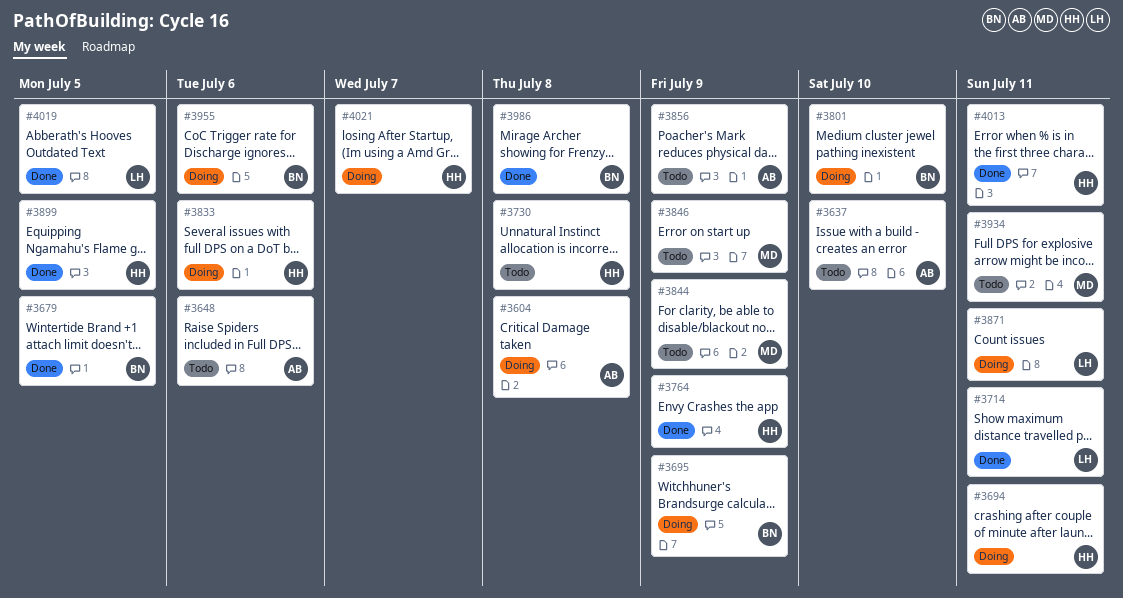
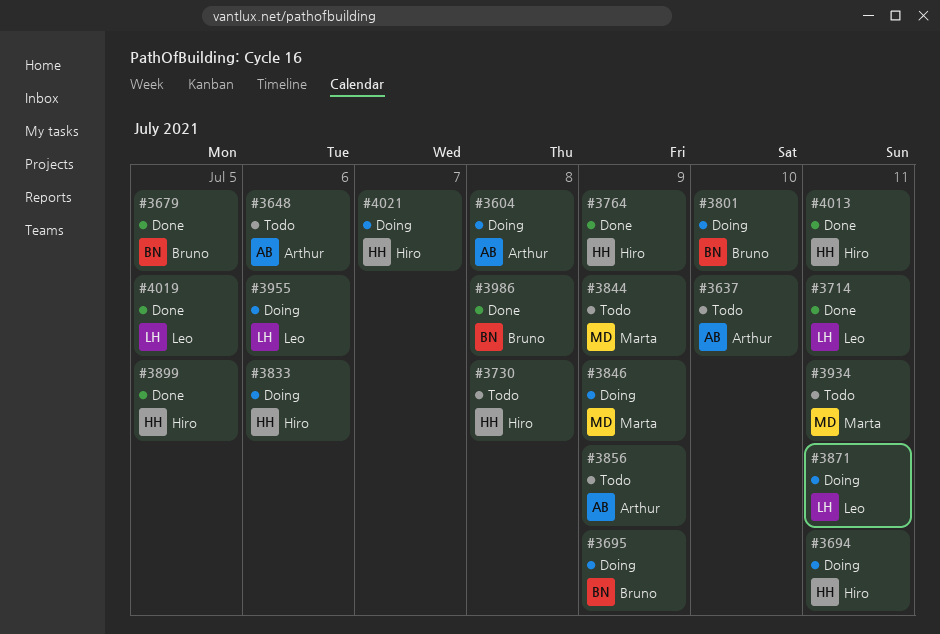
#3846, status: Todo -> Doing
#3955, owner: Bruno -> Leo

